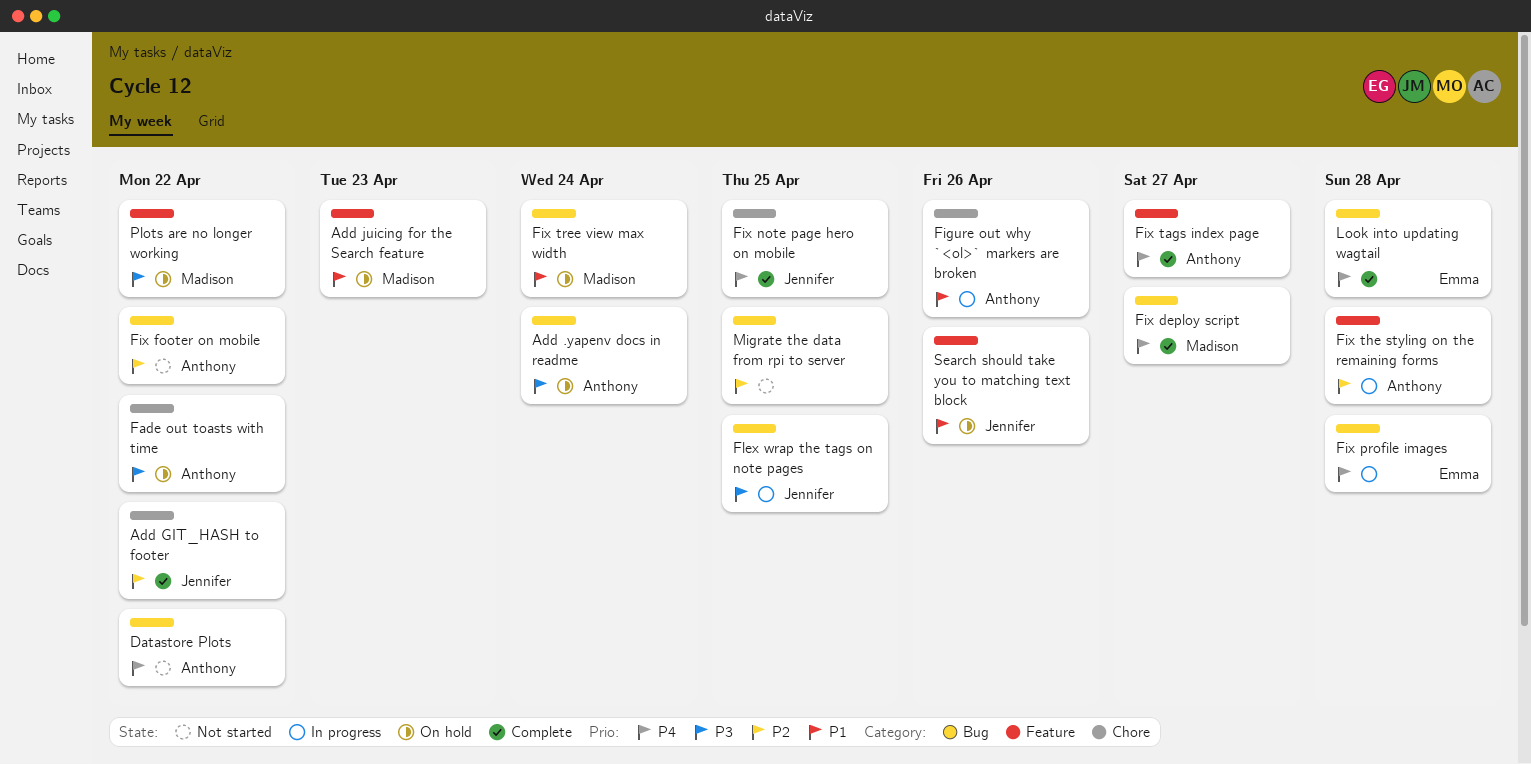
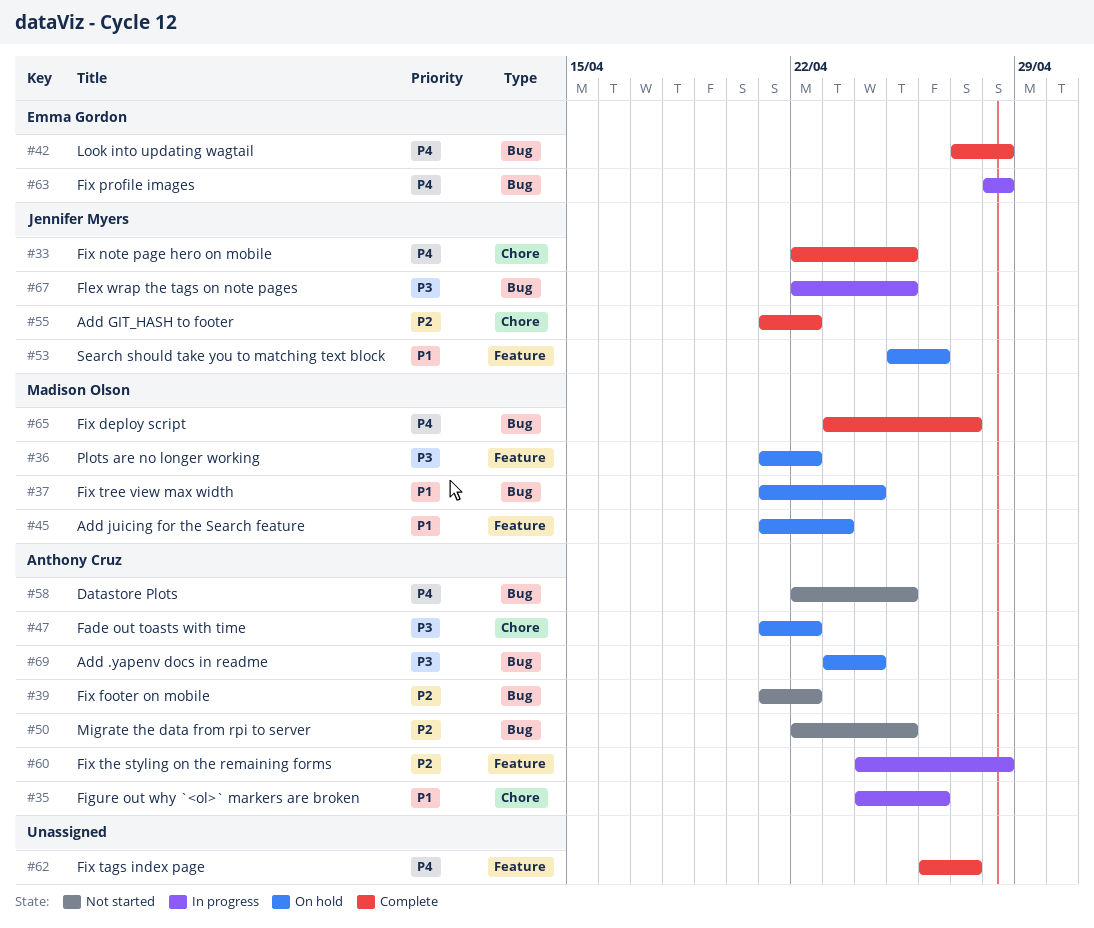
Datastore Plots, due: Apr 22 -> Apr 25
Fix tags index page, owner: Anthony Cruz -> none
Migrate the data from rpi to server, owner: none -> Anthony Cruz

